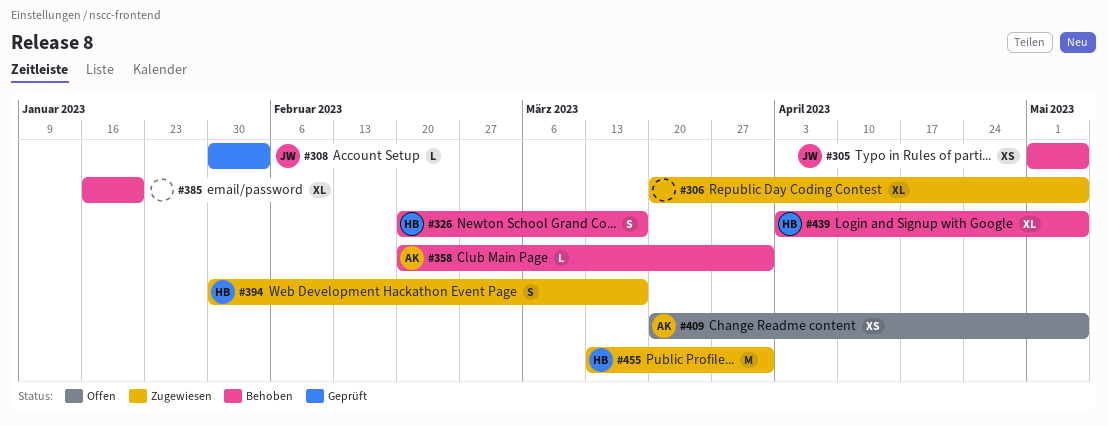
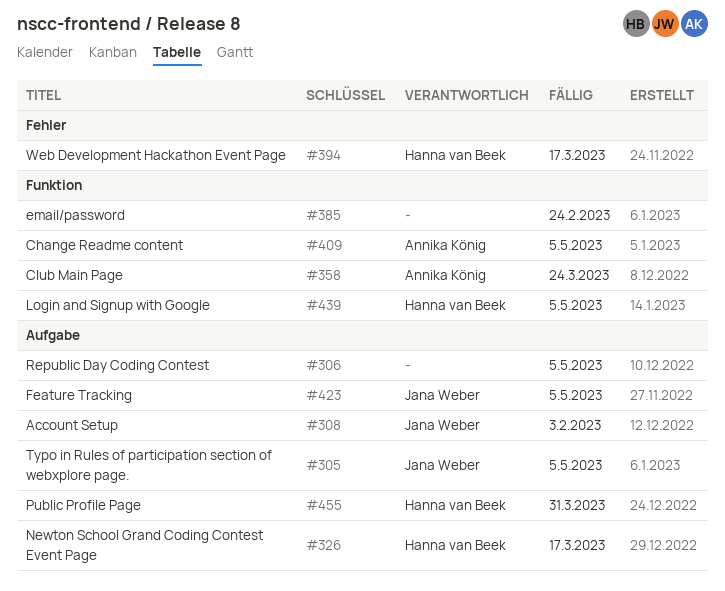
#358, due: Mar 31 -> Mar 24
#385, due: Jan 20 -> Feb 24
#423: none -> present

